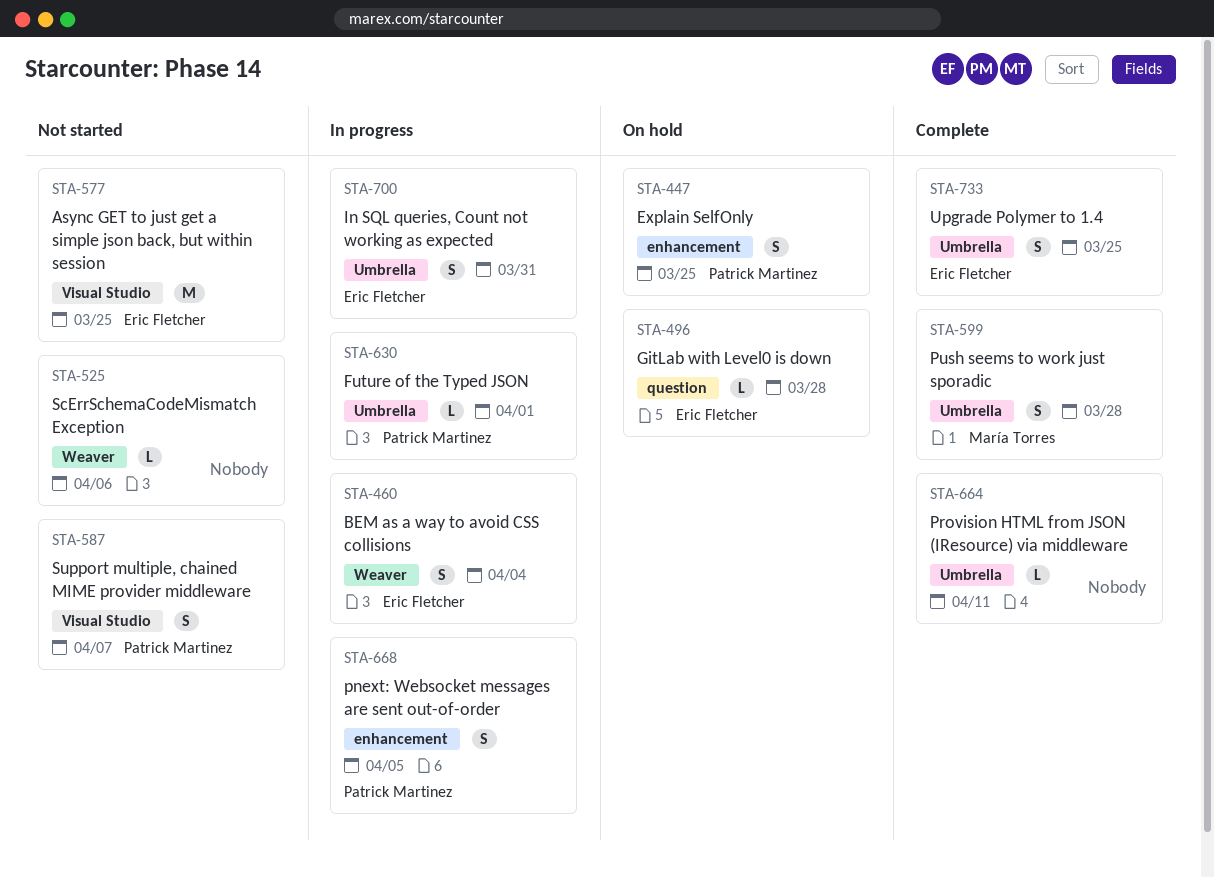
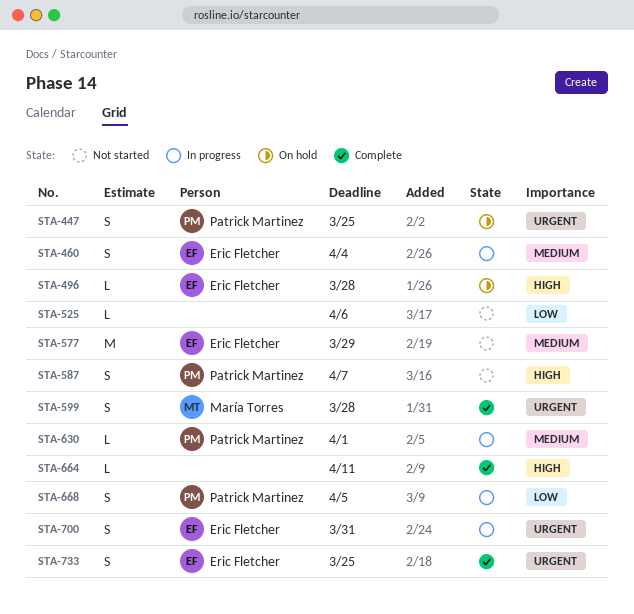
STA-577, due: Mar 25 -> Mar 29

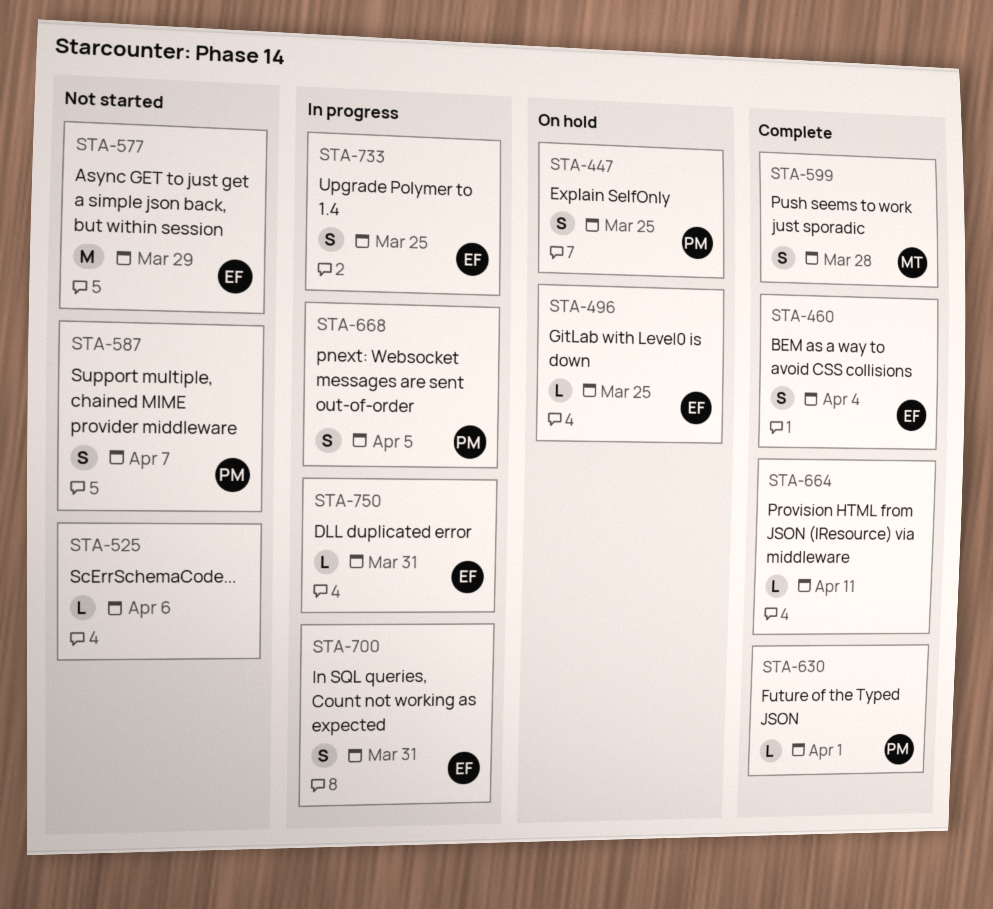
STA-460, status: In progress -> Complete
STA-496, due: Mar 28 -> Mar 25
STA-630, status: In progress -> Complete
STA-733, status: Complete -> In progress
STA-750: none -> present

